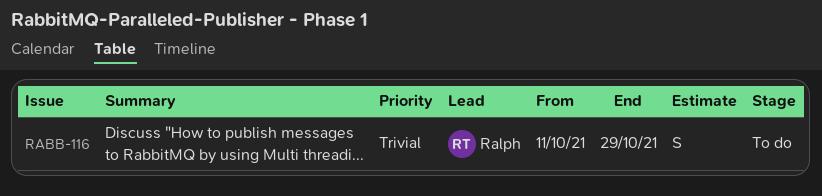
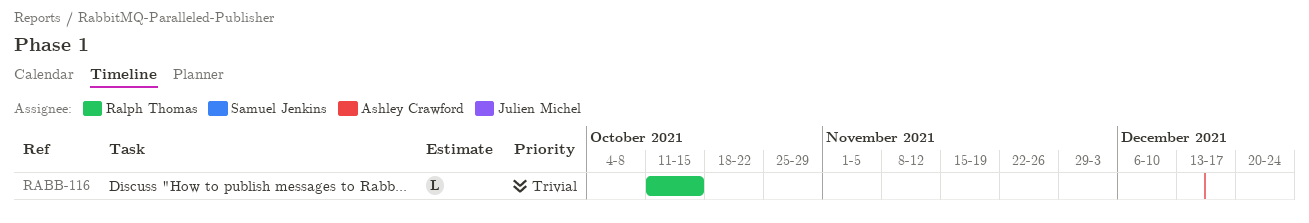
RABB-116, estimate: S -> L
RABB-116, due: Oct 29 -> Oct 15

